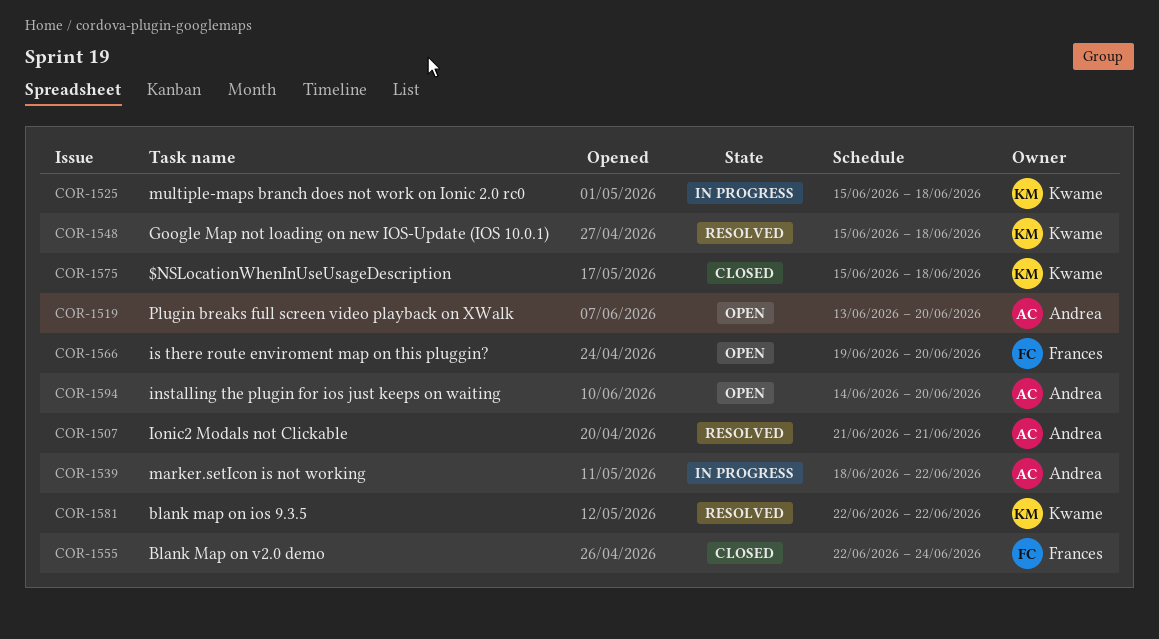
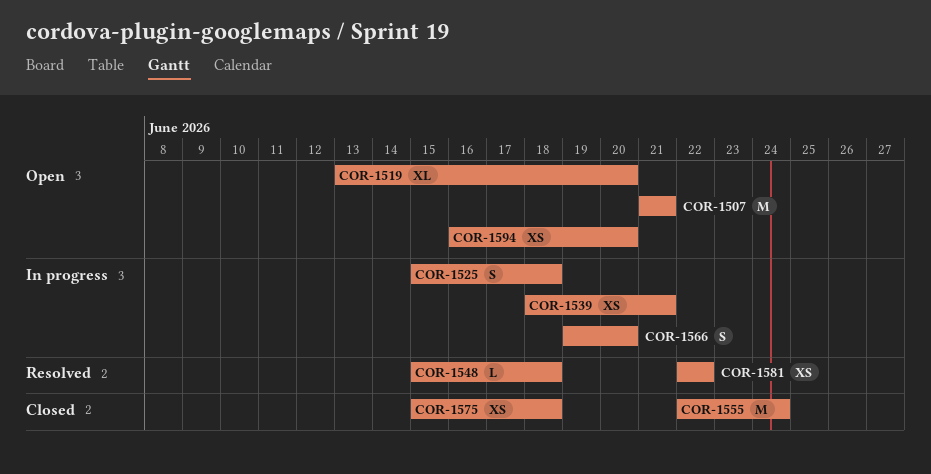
COR-1507, status: Resolved -> Open
COR-1539, due: Jun 22 -> Jun 21
COR-1566, status: Open -> In progress
COR-1594, start: Jun 14 -> Jun 16

